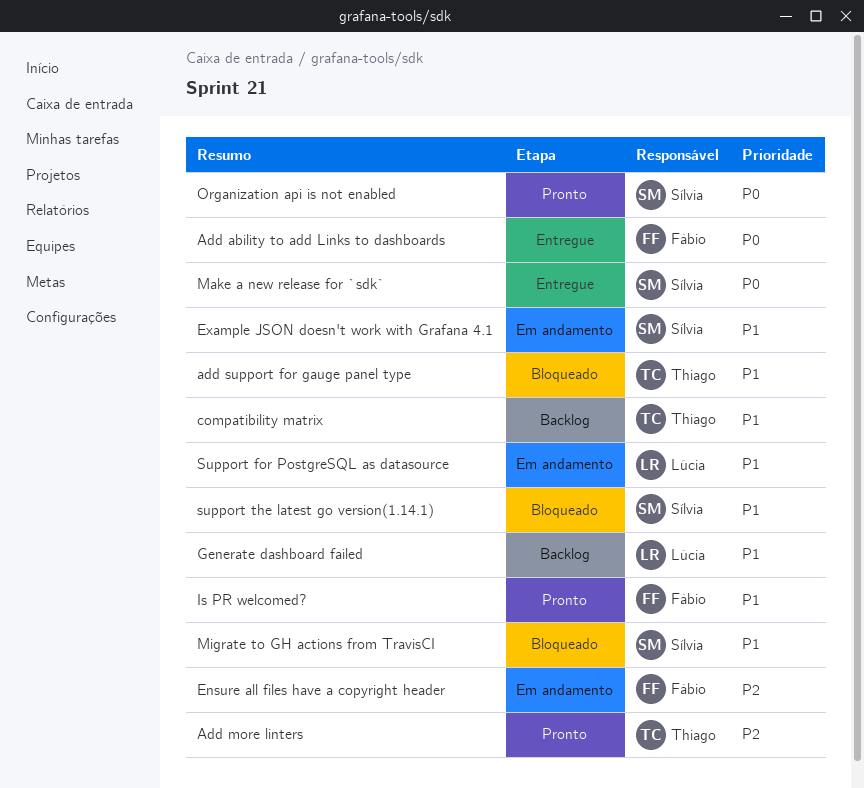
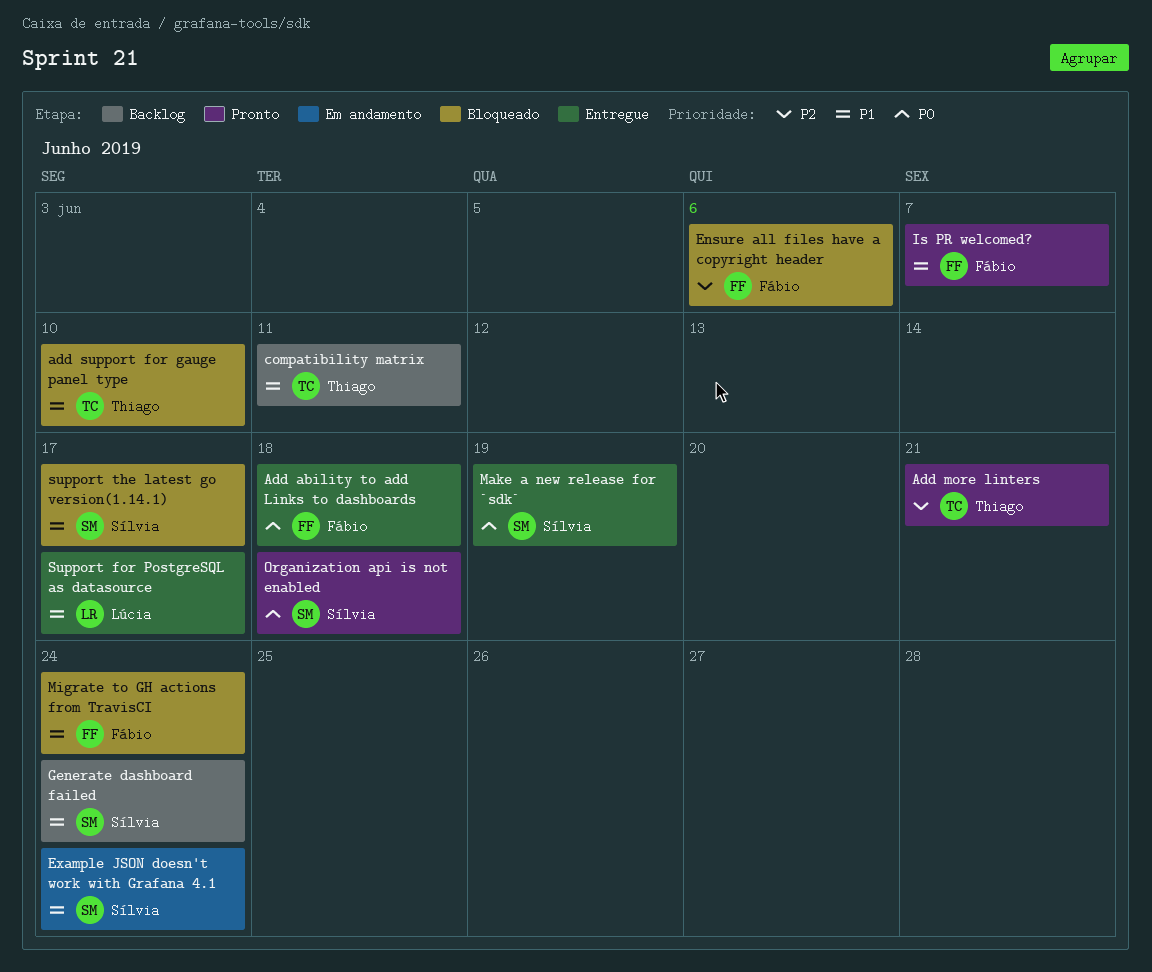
Ensure all files have a copyright header, status: Em andamento -> Bloqueado
Generate dashboard failed, owner: Lúcia -> Sílvia
Migrate to GH actions from TravisCI, owner: Sílvia -> Fábio
Support for PostgreSQL as datasource, status: Em andamento -> Entregue

